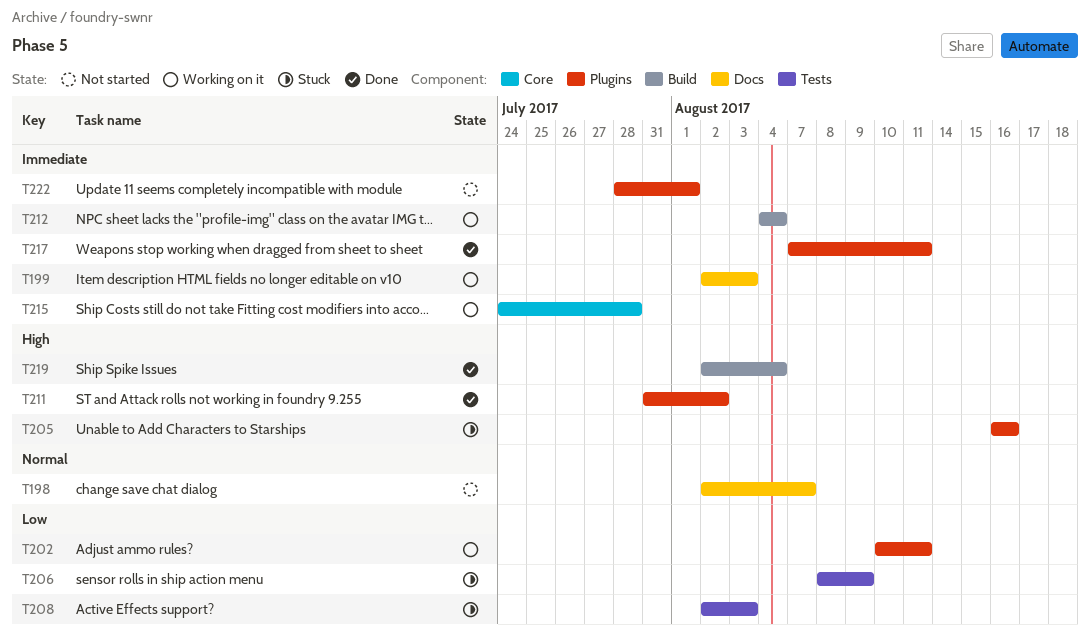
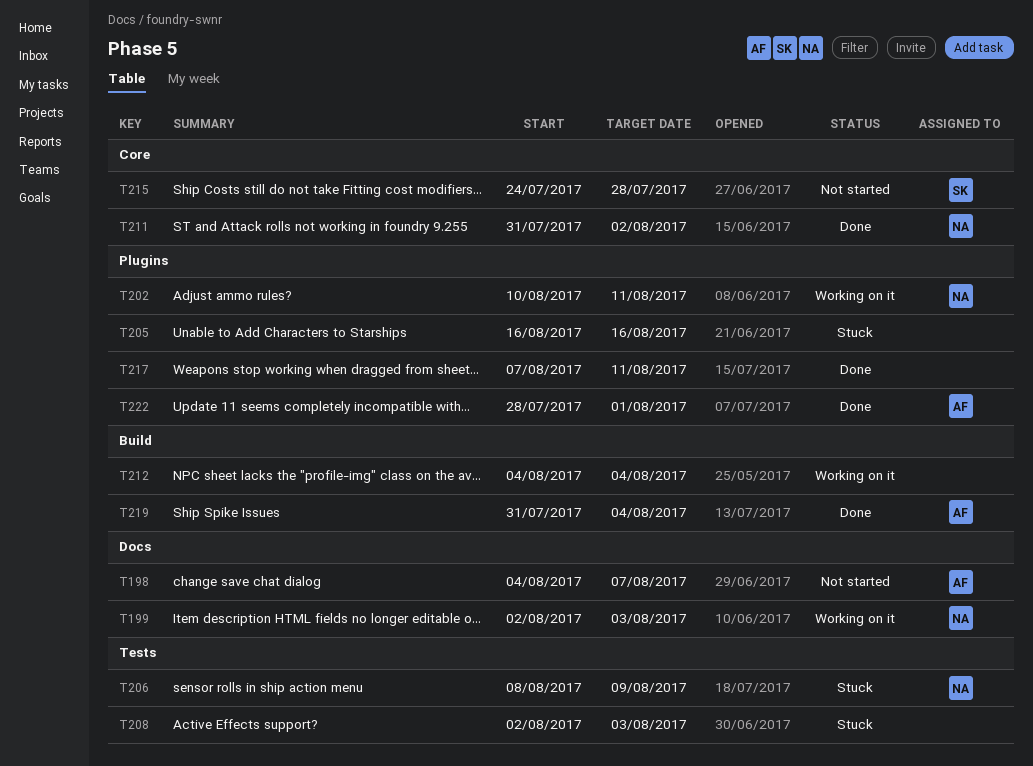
T198, start: Aug 2 -> Aug 4
T211, label: Plugins -> Core
T215, status: Working on it -> Not started
T219, start: Aug 2 -> Jul 31
T222, status: Not started -> Done

